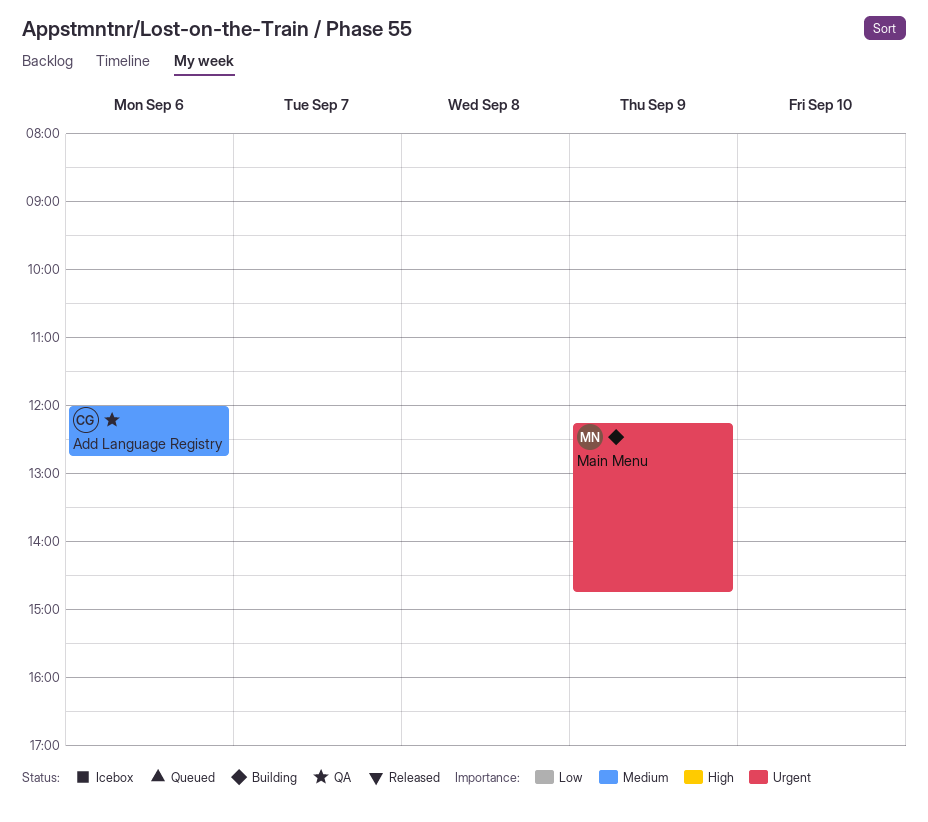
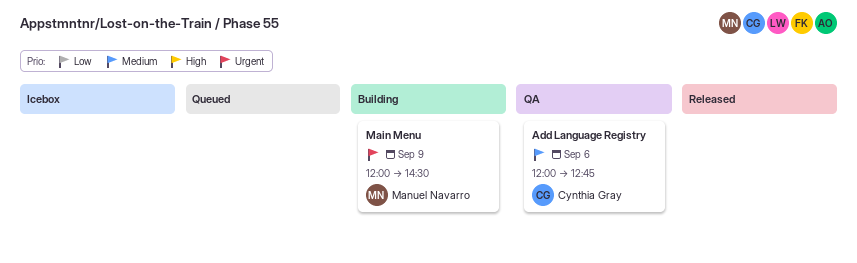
Main Menu, begins: 12:15 -> 12:00
Main Menu, ends: 14:45 -> 14:30

